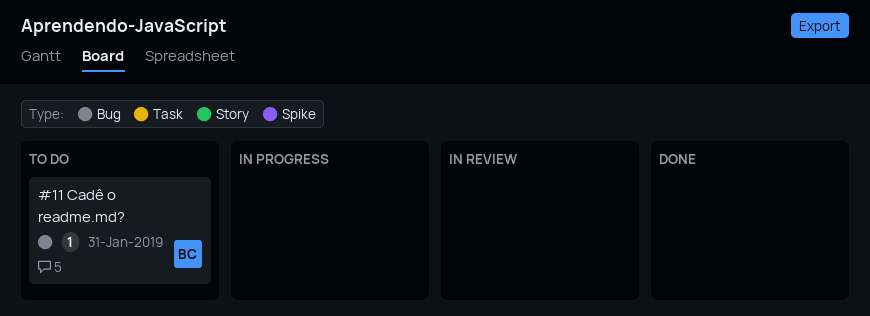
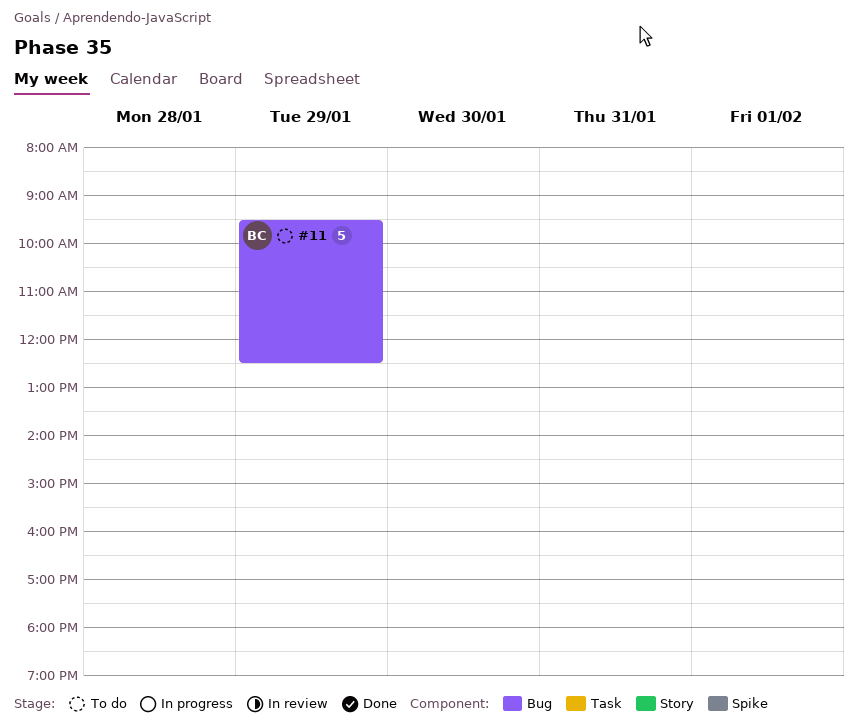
#11, estimate: 1 -> 5
#11, day: Jan 31 -> Jan 29

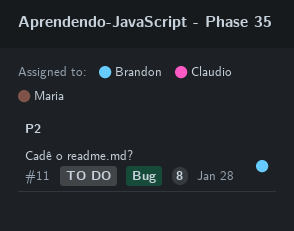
#11, estimate: 5 -> 8
#11, day: Jan 29 -> Jan 28

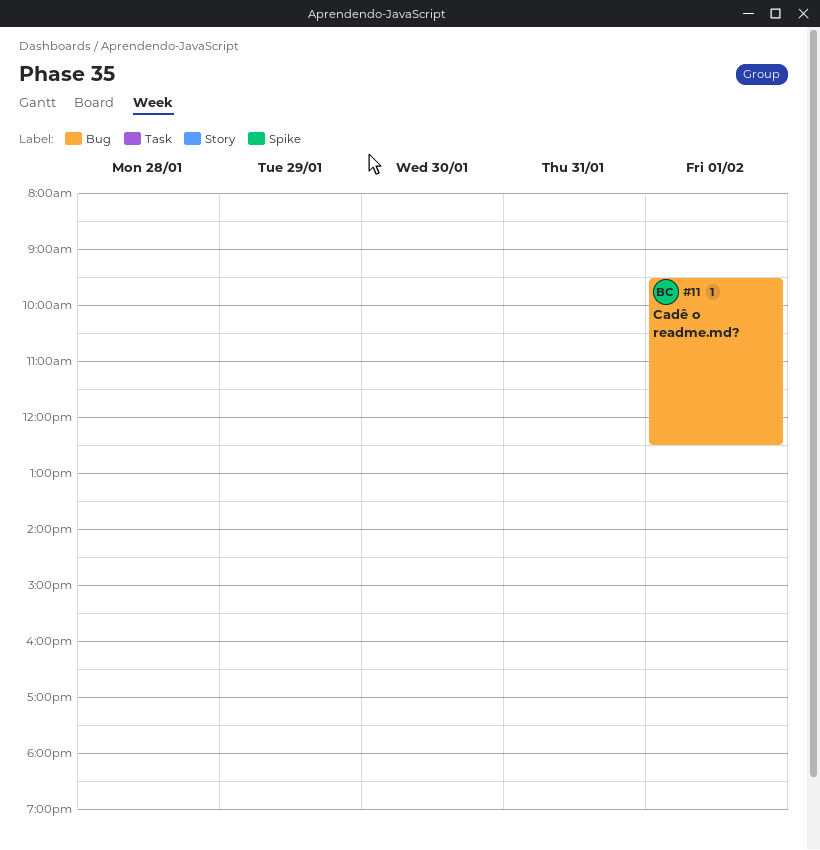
#11, estimate: 8 -> 1
#11, day: Jan 28 -> Feb 1

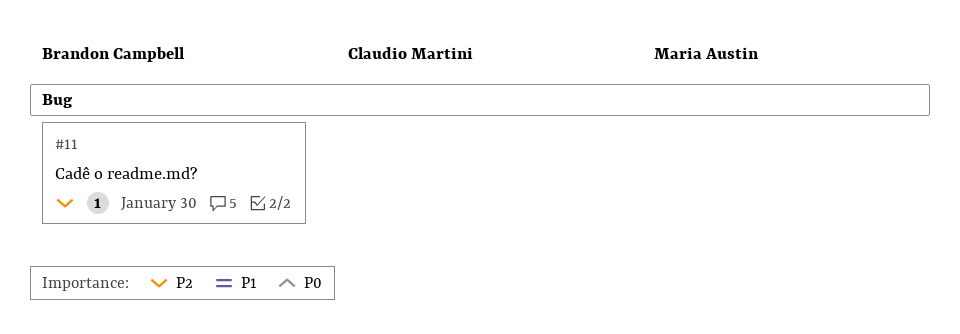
#11, day: Feb 1 -> Jan 30

